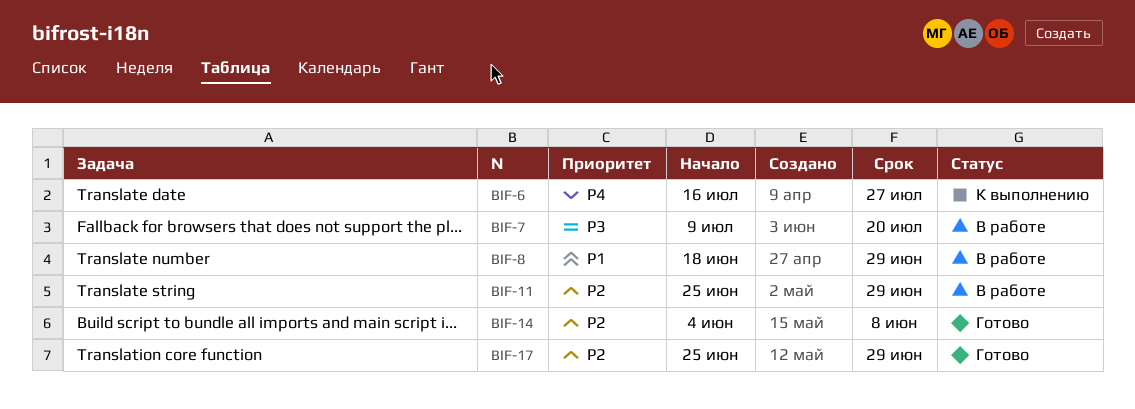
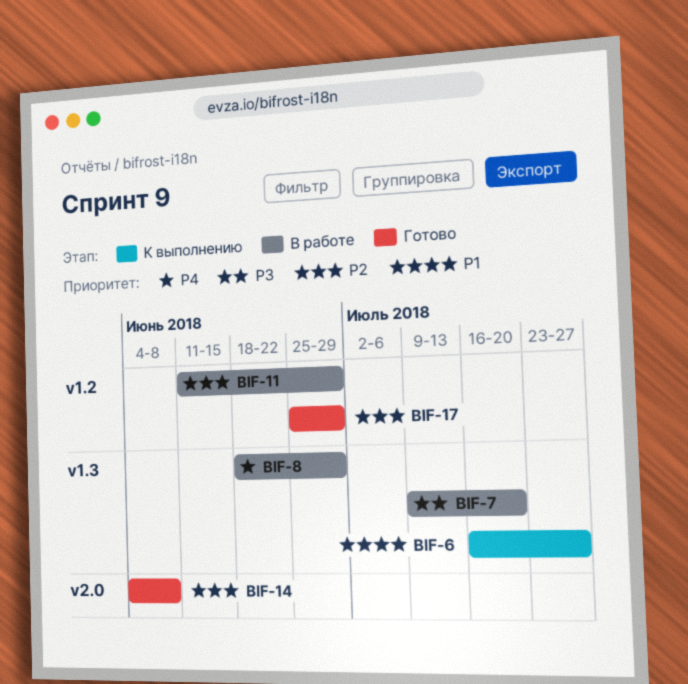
BIF-6, priority: P4 -> P1
BIF-8, priority: P1 -> P4
BIF-11, start: Jun 25 -> Jun 11

